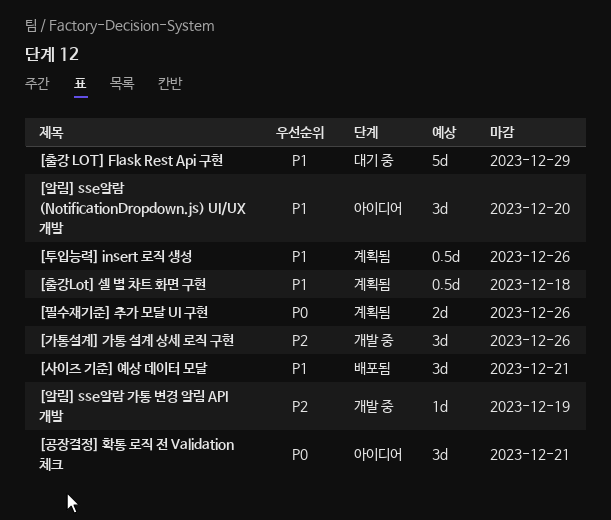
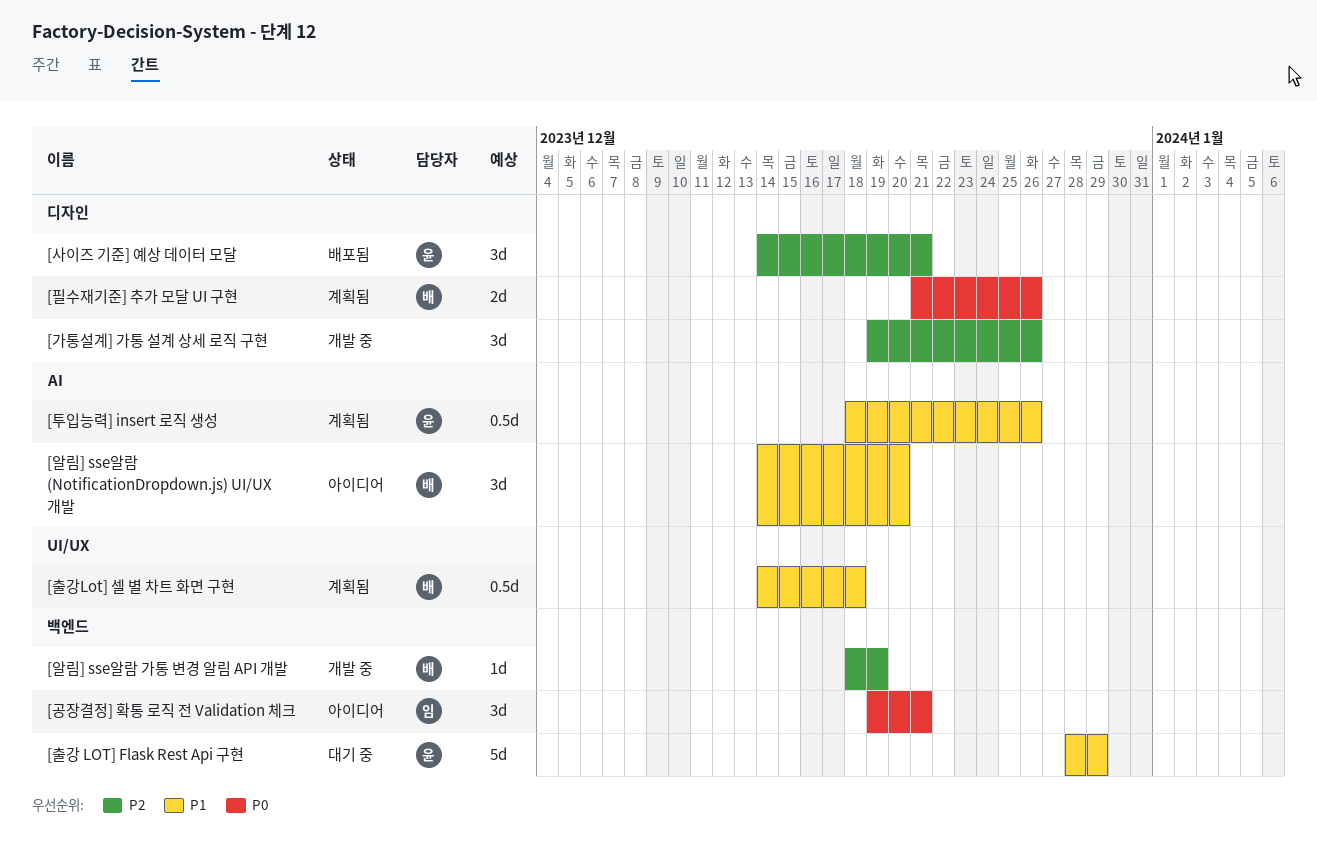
[사이즈 기준] 예상 데이터 모달, priority: P1 -> P2

